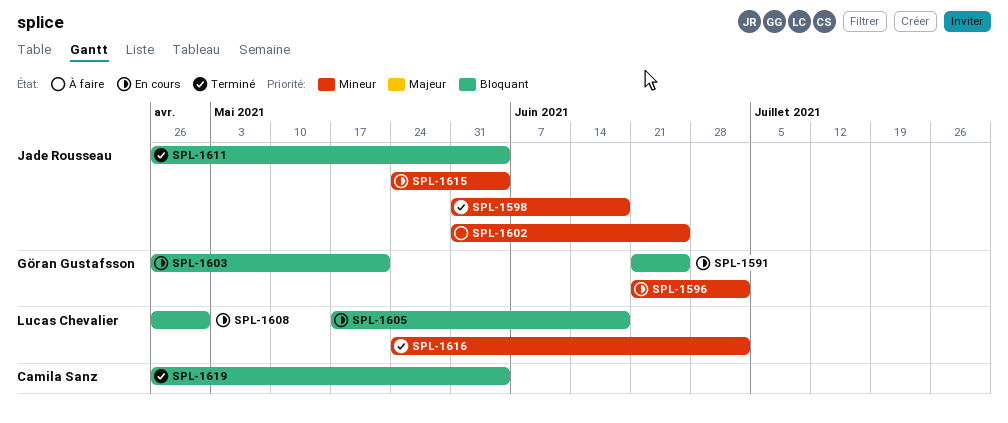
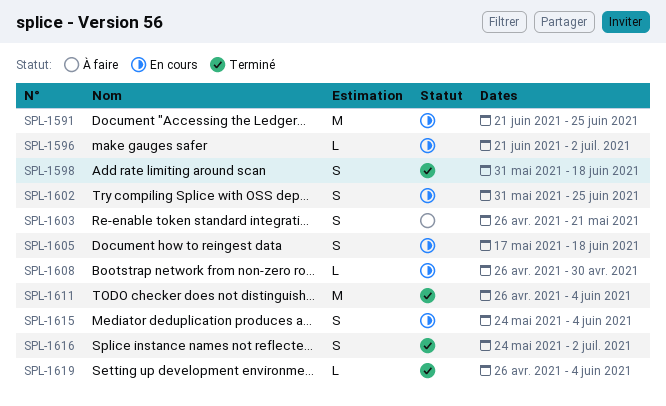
SPL-1602, status: À faire -> En cours
SPL-1603, status: En cours -> À faire

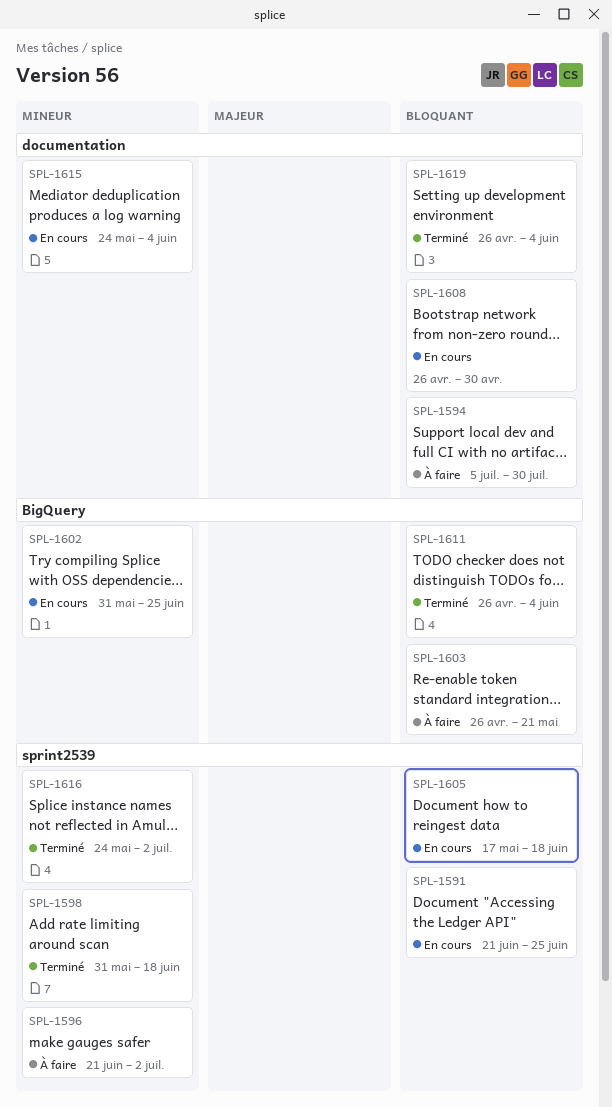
SPL-1594: none -> present
SPL-1596, status: En cours -> À faire

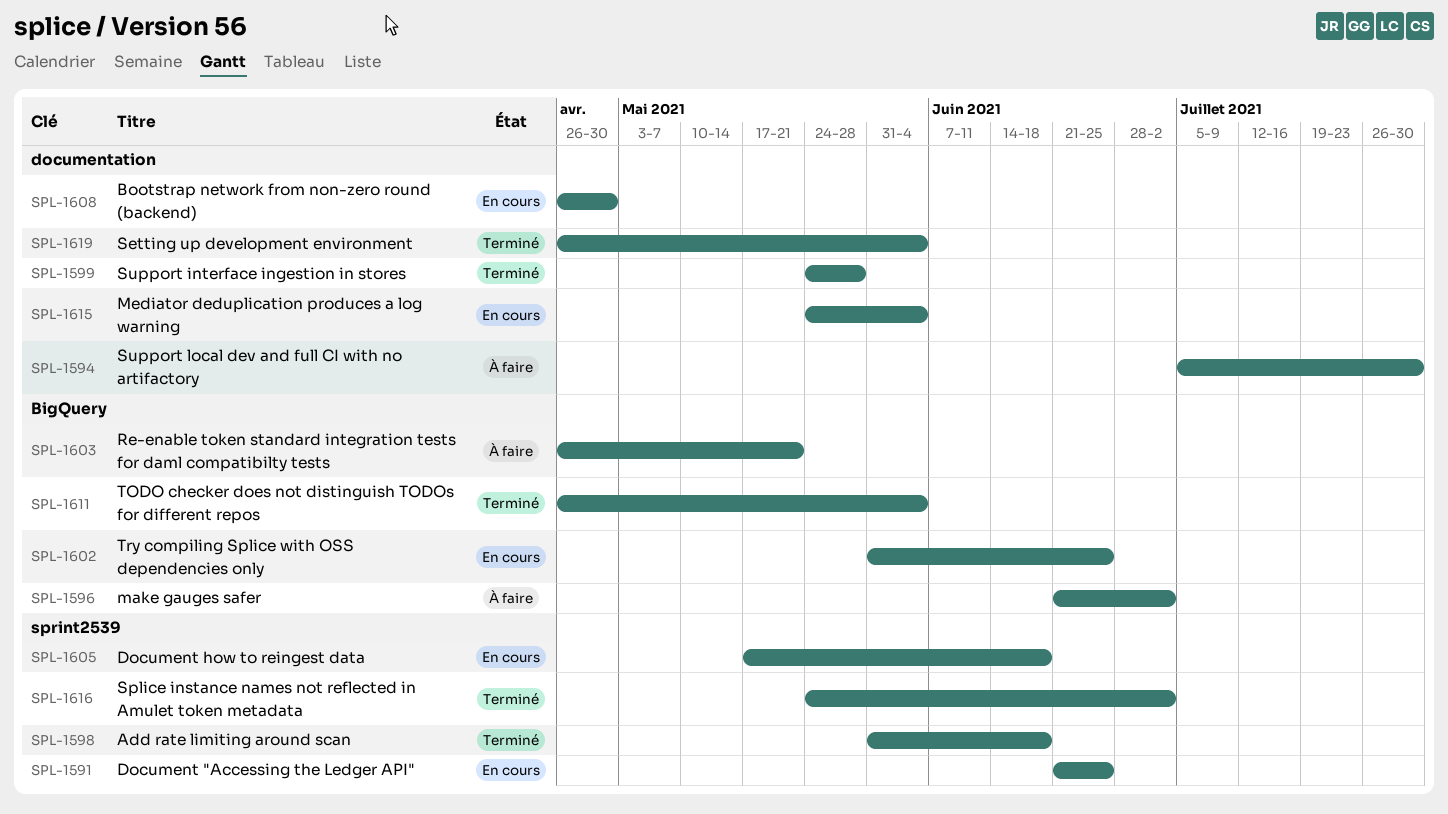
SPL-1596, label: sprint2539 -> BigQuery
SPL-1599: none -> present

